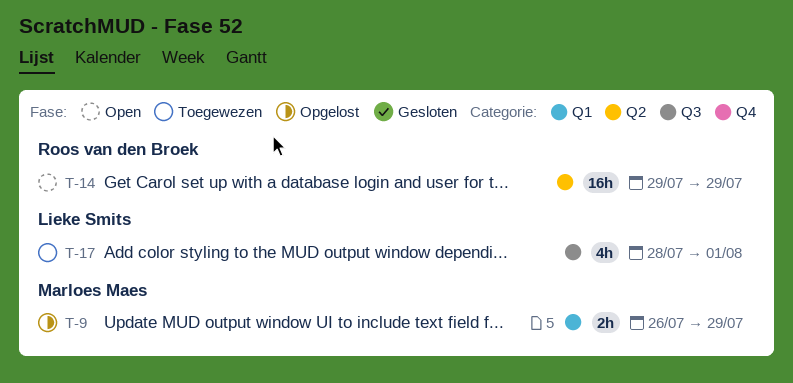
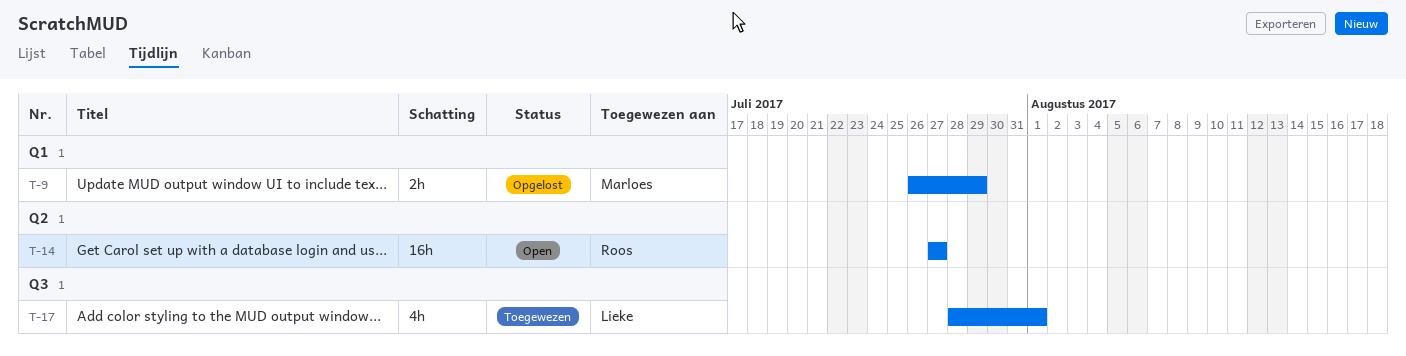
T-14, start: Jul 29 -> Jul 27
T-14, due: Jul 29 -> Jul 27

